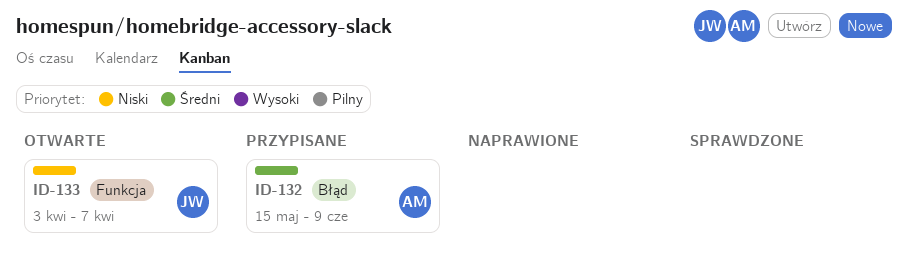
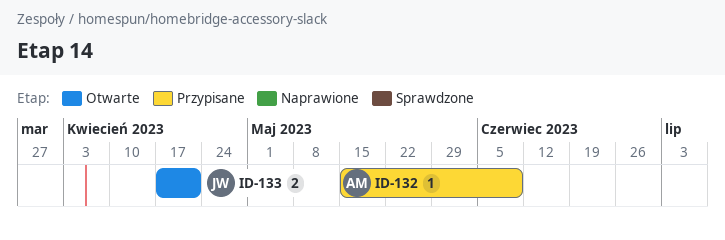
ID-133, start: Apr 3 -> Apr 17
ID-133, due: Apr 7 -> Apr 21

